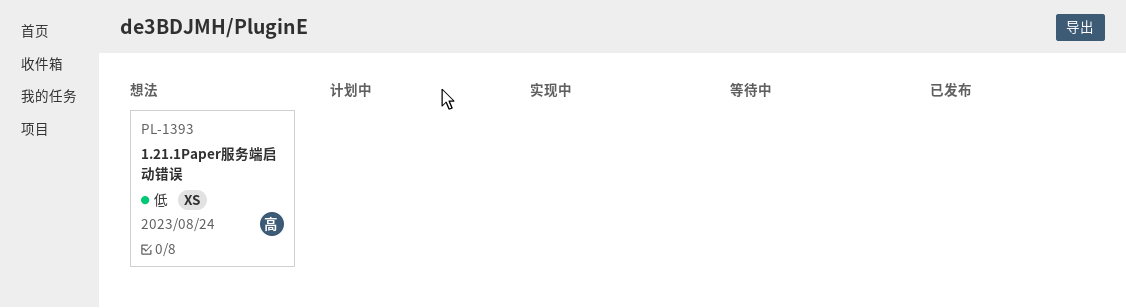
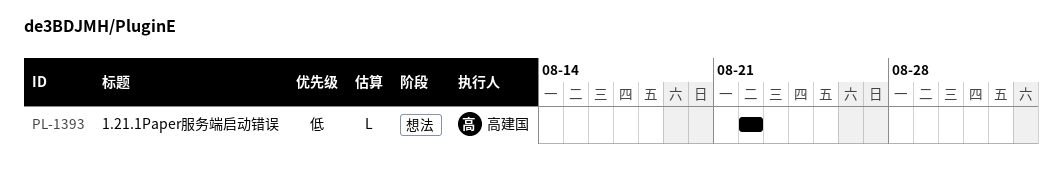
PL-1393, estimate: XS -> L
PL-1393, due: Aug 24 -> Aug 22

